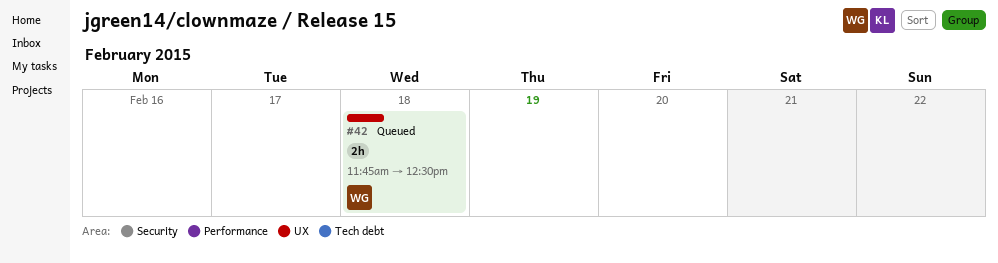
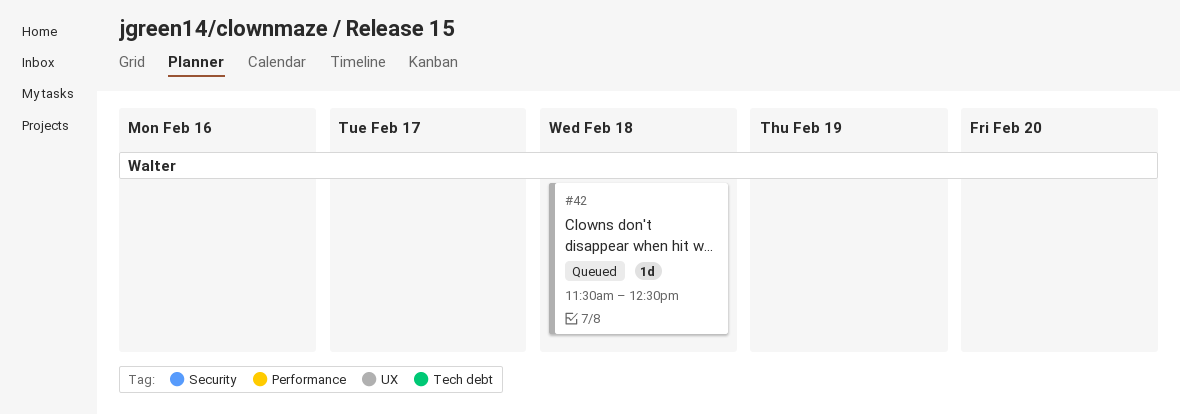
#42, estimate: 2h -> 1d
#42, begins: 11:45 -> 11:30

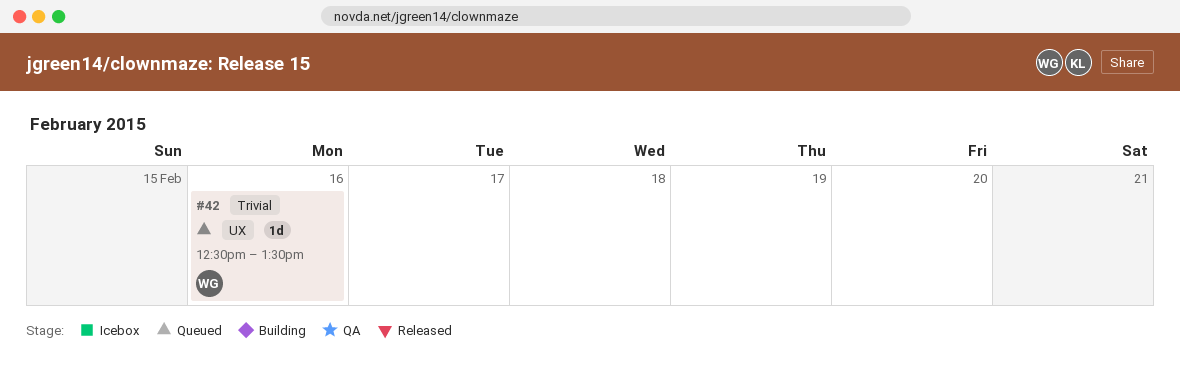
#42, day: Feb 18 -> Feb 16
#42, begins: 11:30 -> 12:30
#42, ends: 12:30 -> 13:30

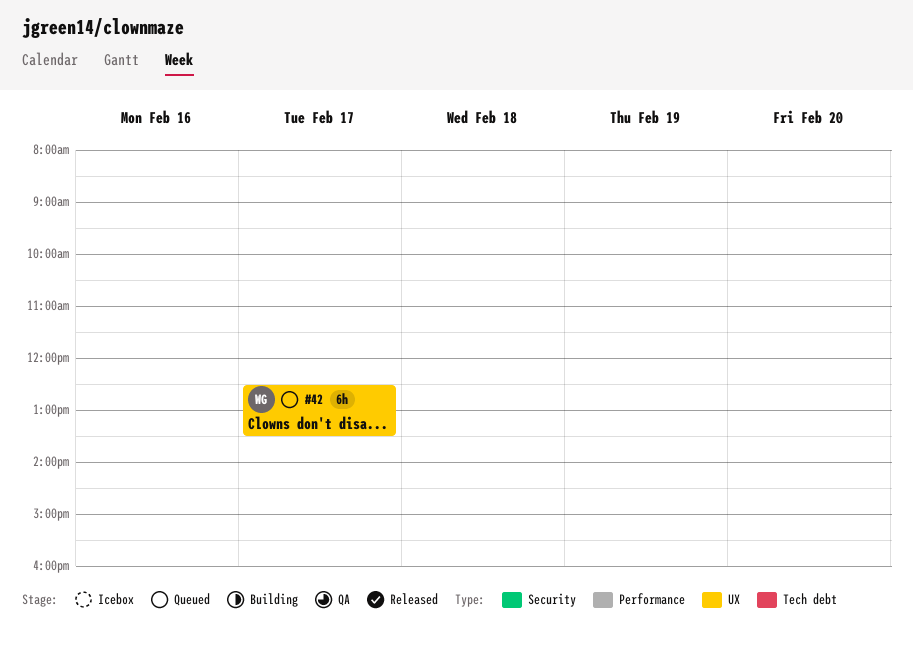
#42, estimate: 1d -> 6h
#42, day: Feb 16 -> Feb 17

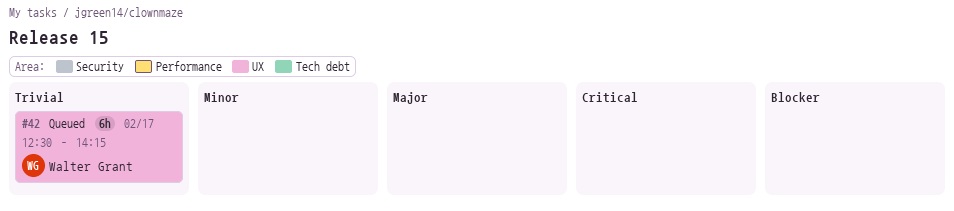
#42, ends: 13:30 -> 14:15

